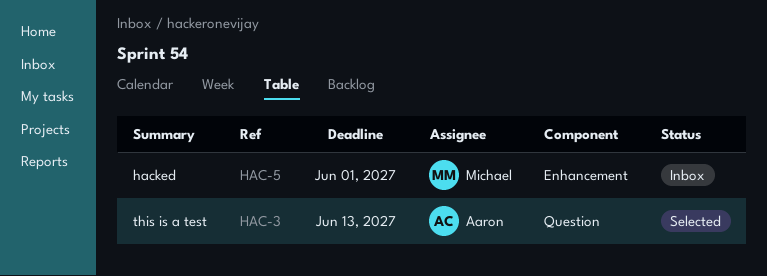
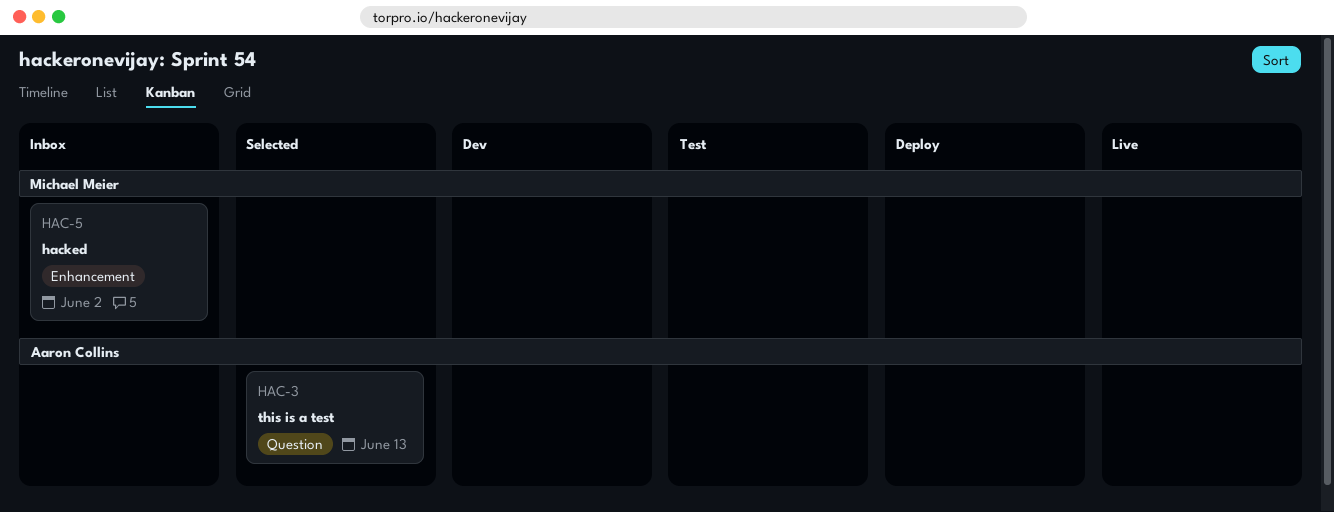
HAC-5, due: Jun 1 -> Jun 2

